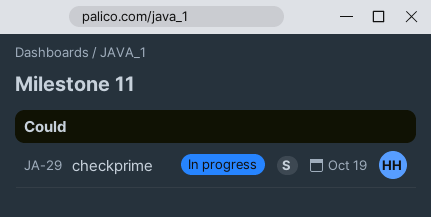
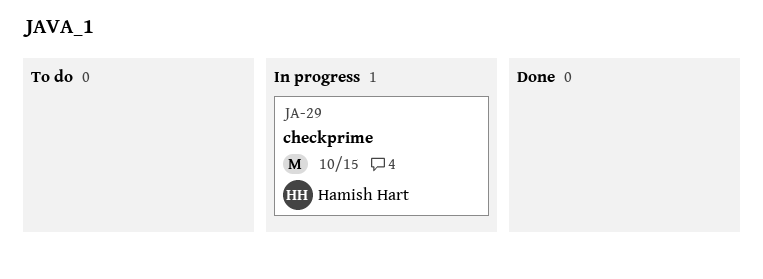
JA-29, estimate: S -> M
JA-29, due: Oct 19 -> Oct 15

